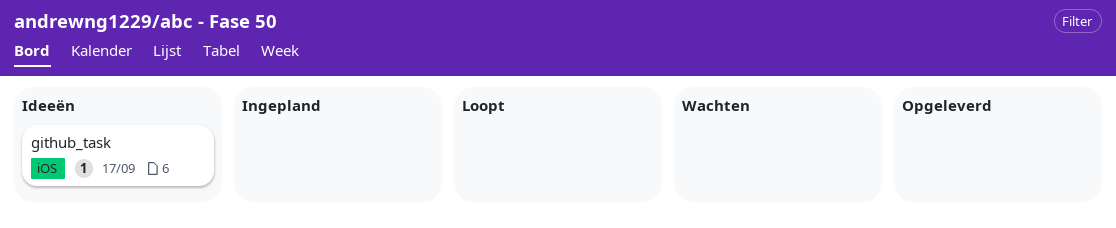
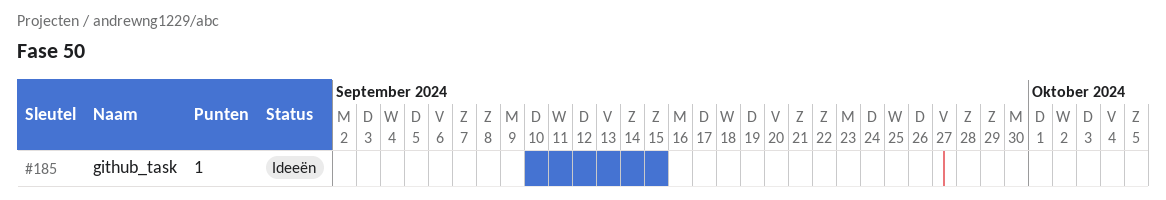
github_task, due: Sep 17 -> Sep 15

